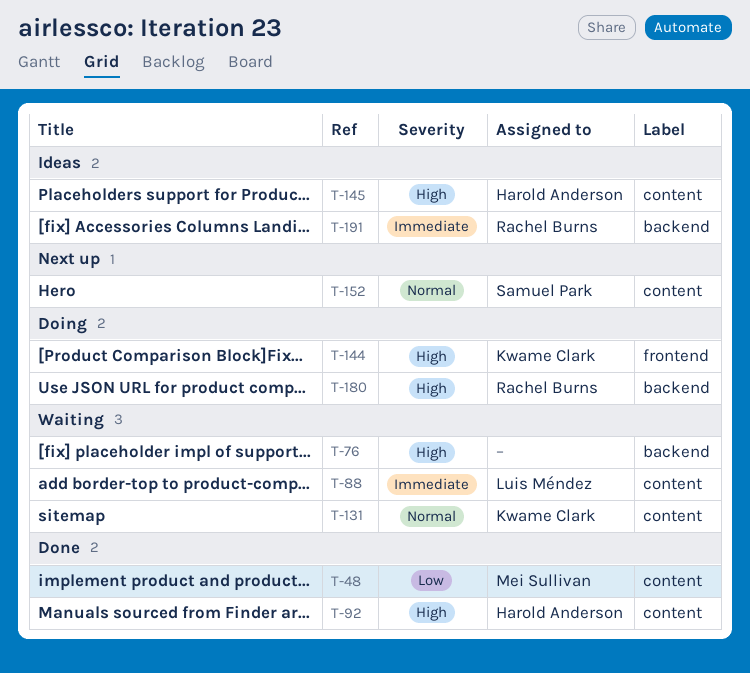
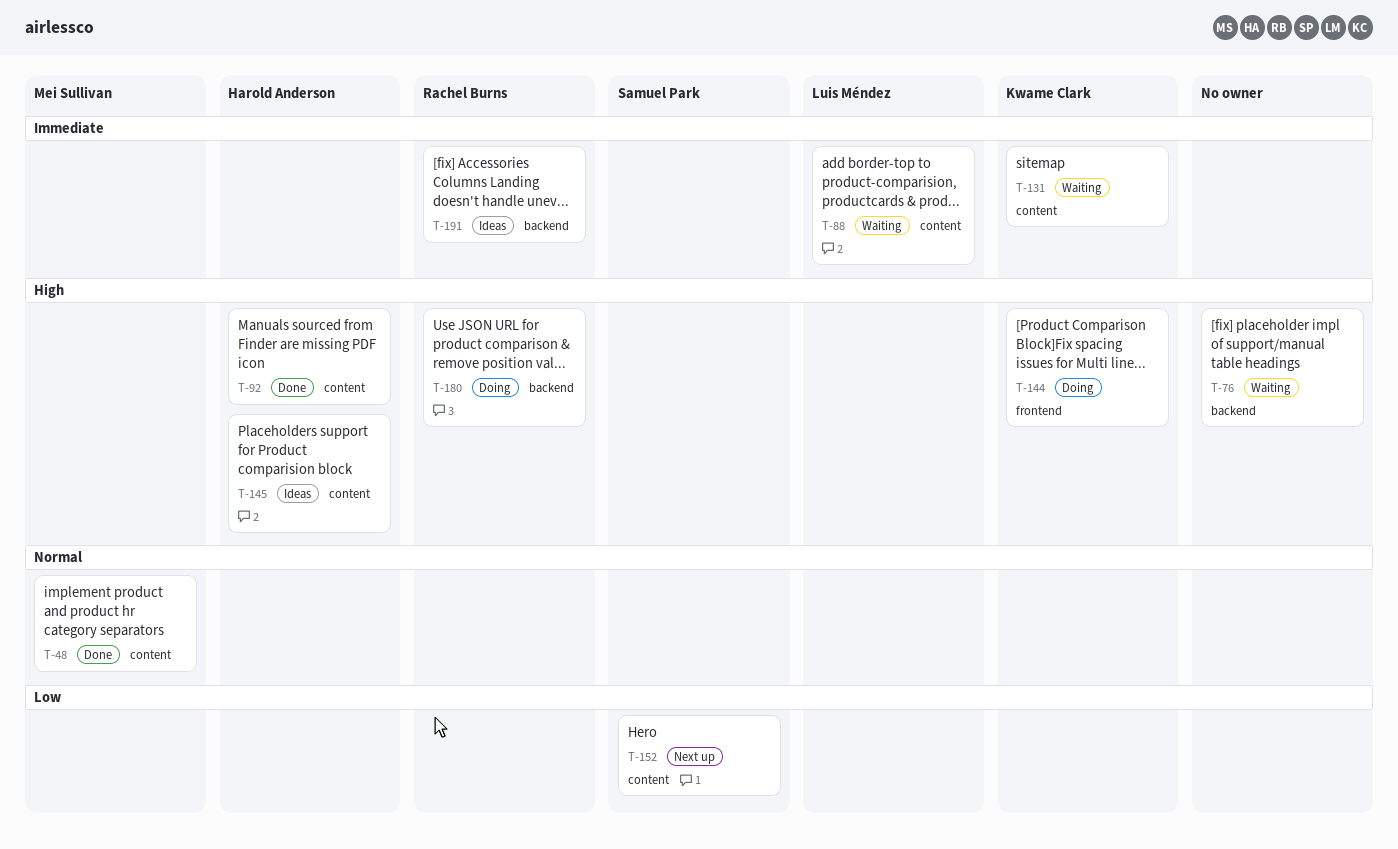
T-48, priority: Low -> Normal
T-131, priority: Normal -> Immediate
T-152, priority: Normal -> Low

